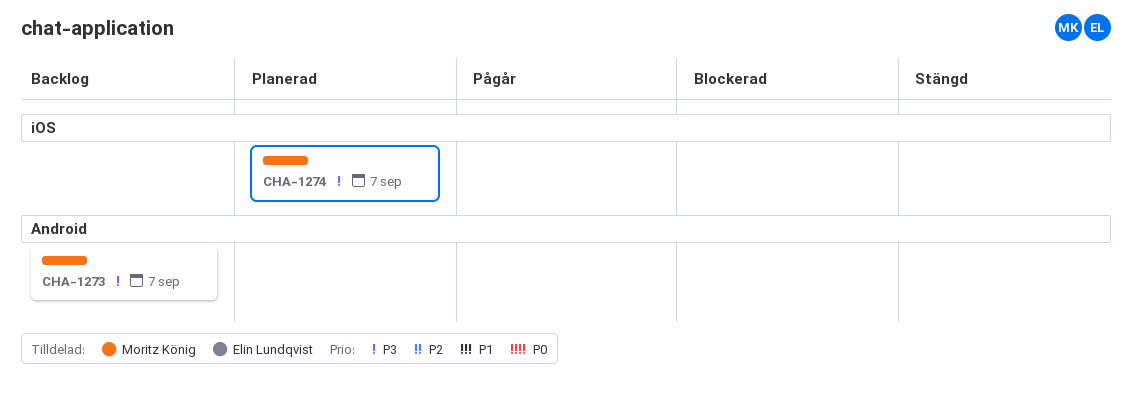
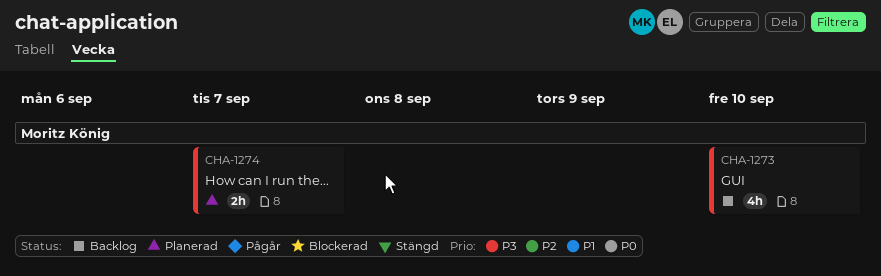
CHA-1273, due: Sep 7 -> Sep 10

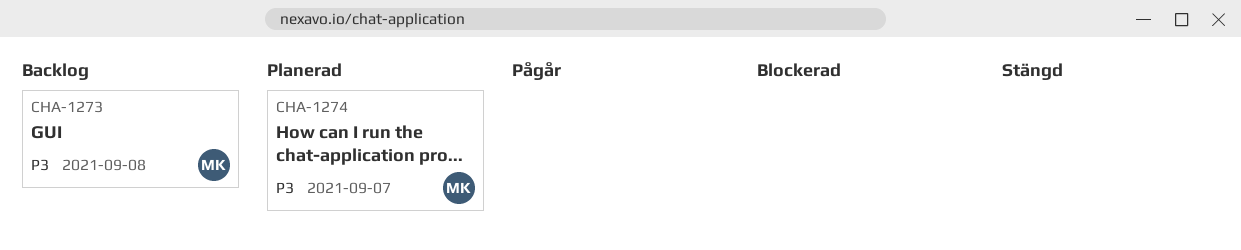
CHA-1273, due: Sep 10 -> Sep 8

